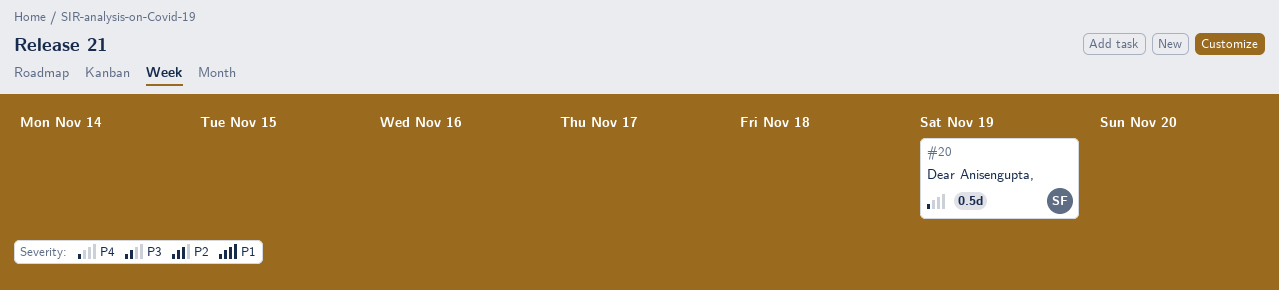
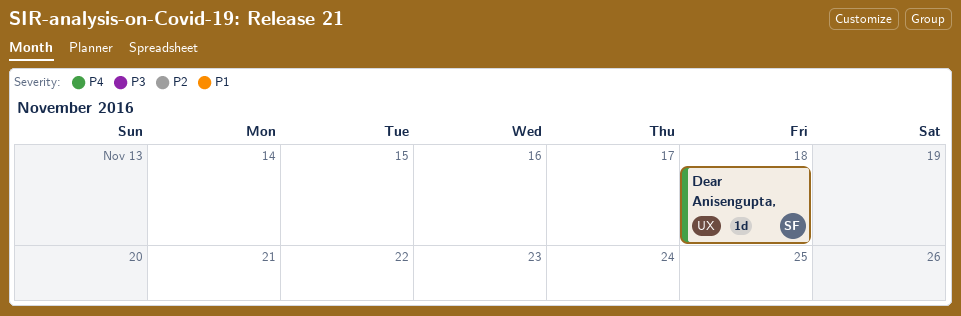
Dear Anisengupta,, estimate: 0.5d -> 1d
Dear Anisengupta,, due: Nov 19 -> Nov 18

